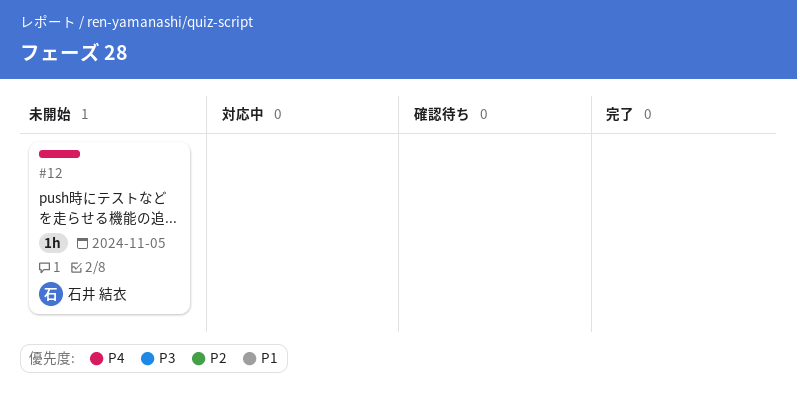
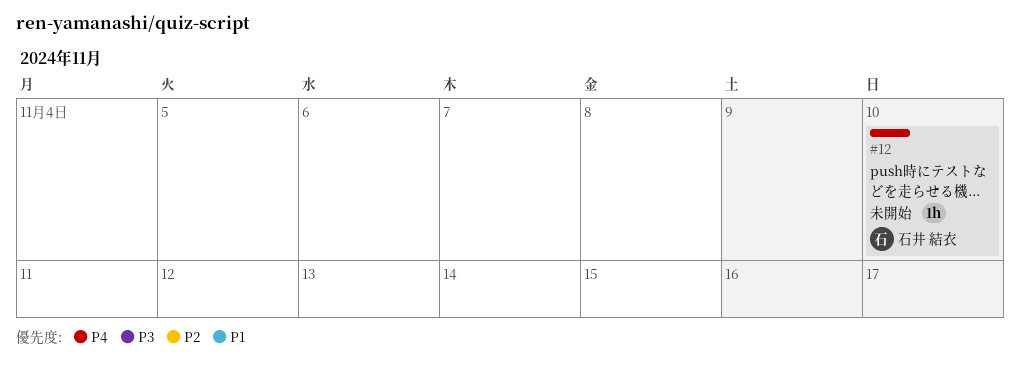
#12, due: Nov 5 -> Nov 10

